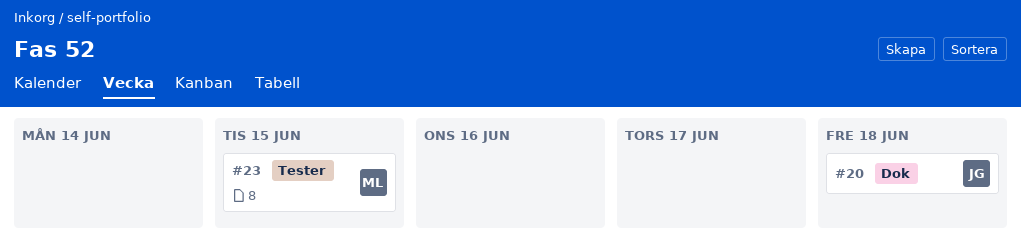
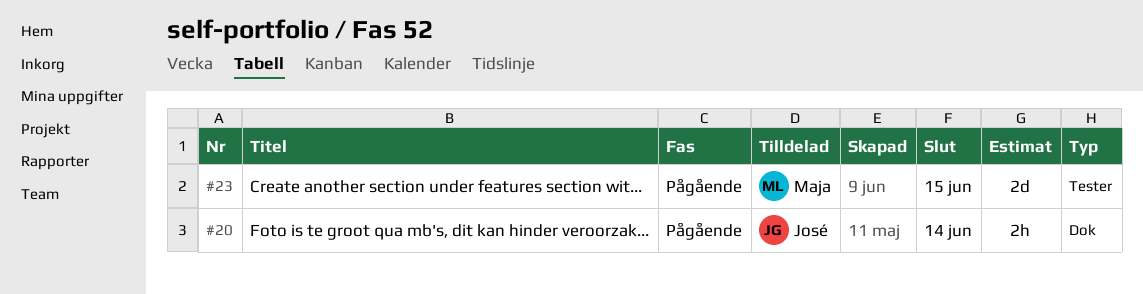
#20, due: Jun 18 -> Jun 14

